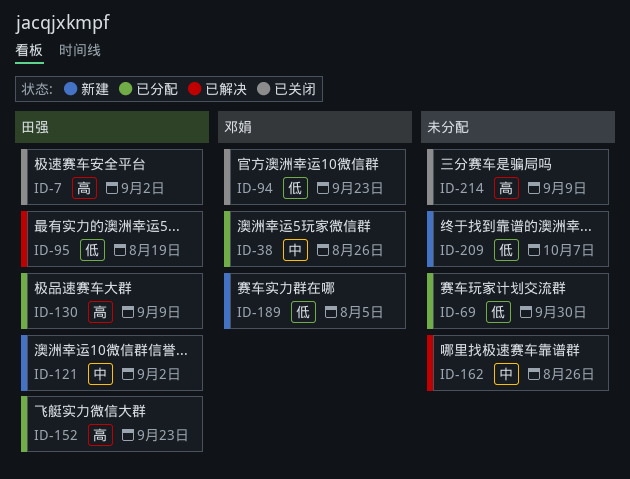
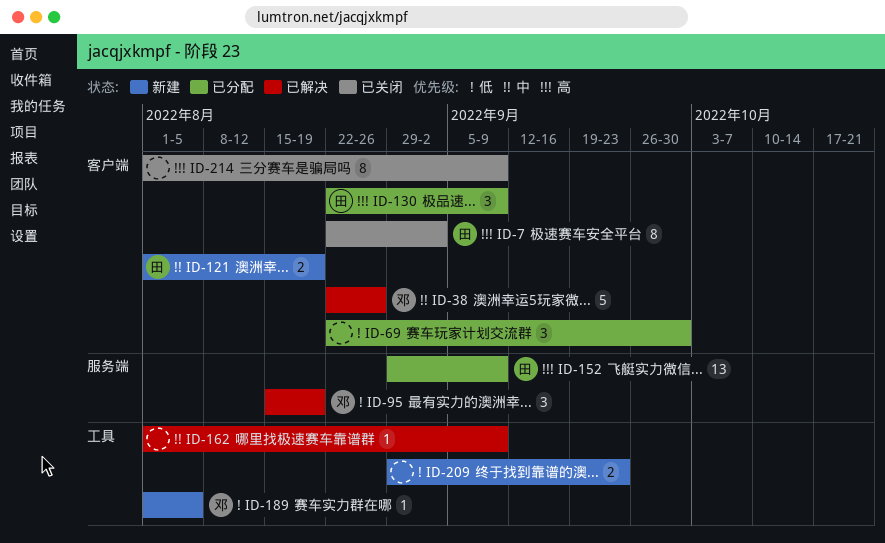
ID-38, status: 已分配 -> 已解决
ID-94: present -> none
ID-95, owner: 田强 -> 邓娟
ID-121, due: Sep 2 -> Aug 19
ID-152, due: Sep 23 -> Sep 9
ID-162, due: Aug 26 -> Sep 9
ID-209, due: Oct 7 -> Sep 23

